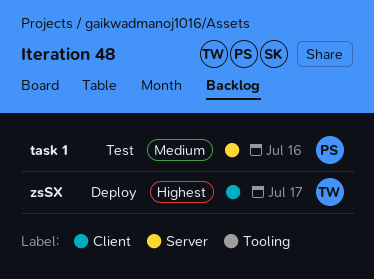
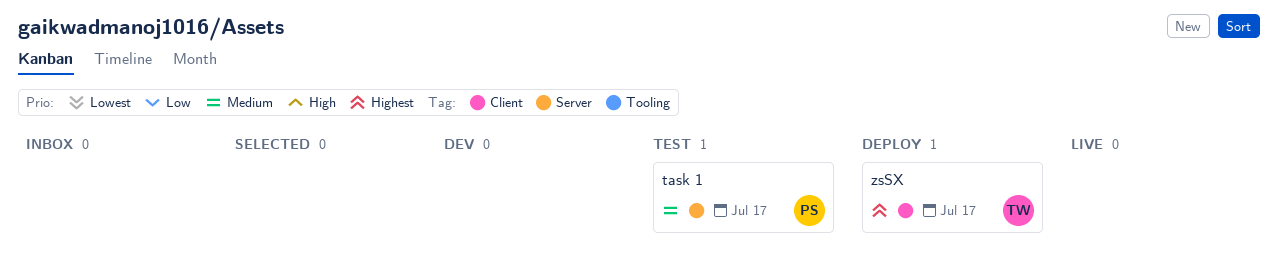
task 1, due: Jul 16 -> Jul 17

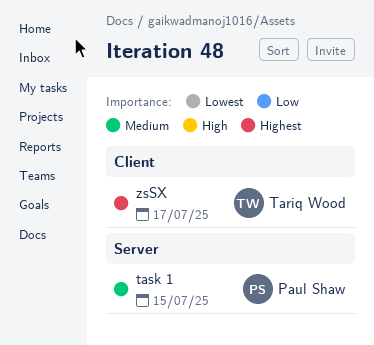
task 1, due: Jul 17 -> Jul 15

